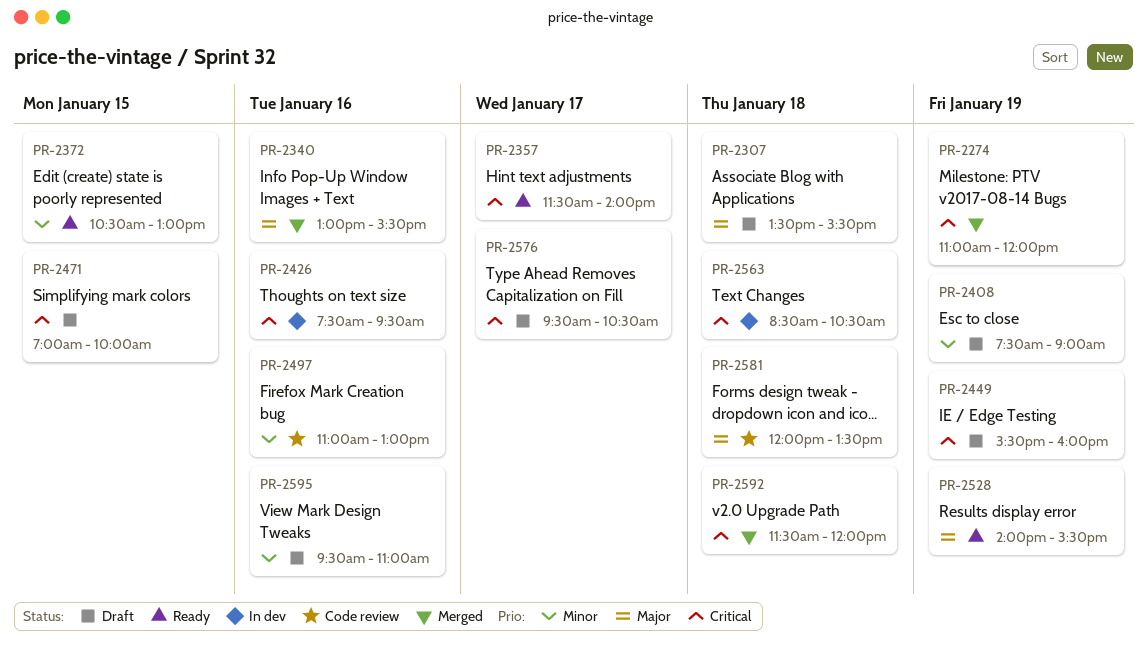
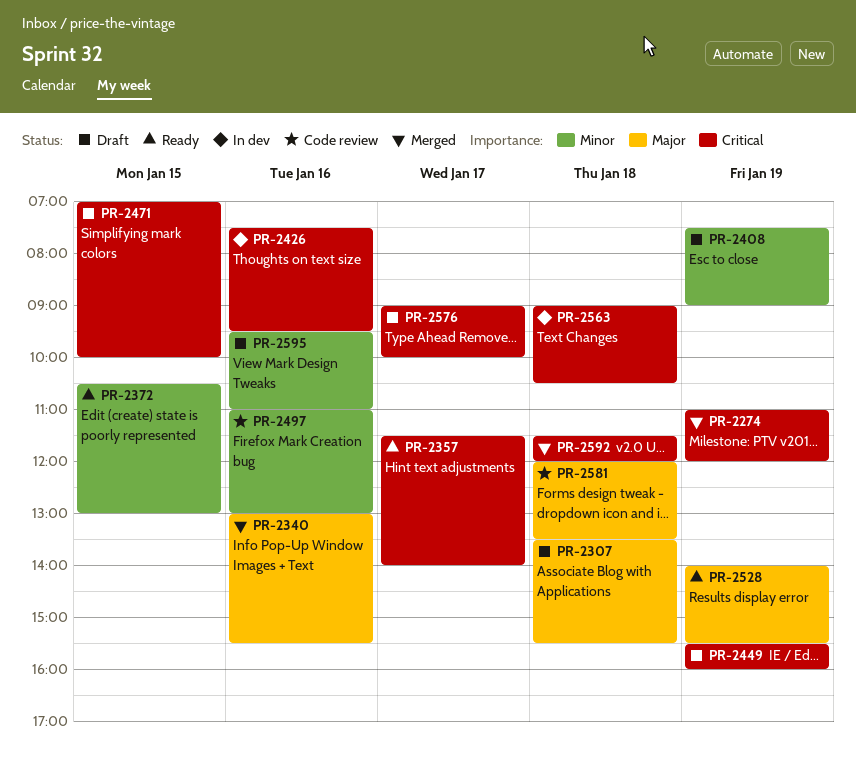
PR-2563, begins: 08:30 -> 09:00
PR-2576, begins: 09:30 -> 09:00
PR-2576, ends: 10:30 -> 10:00

